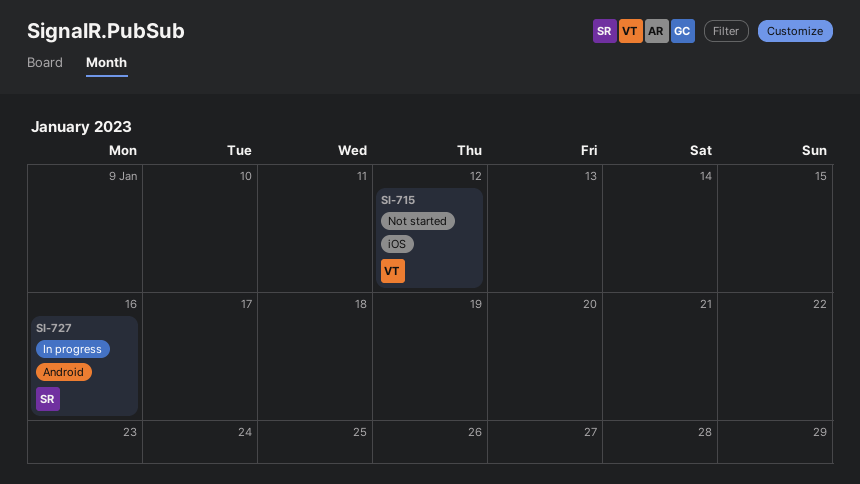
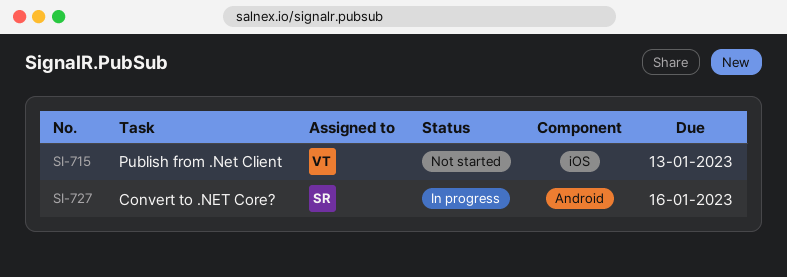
SI-715, due: Jan 12 -> Jan 13

